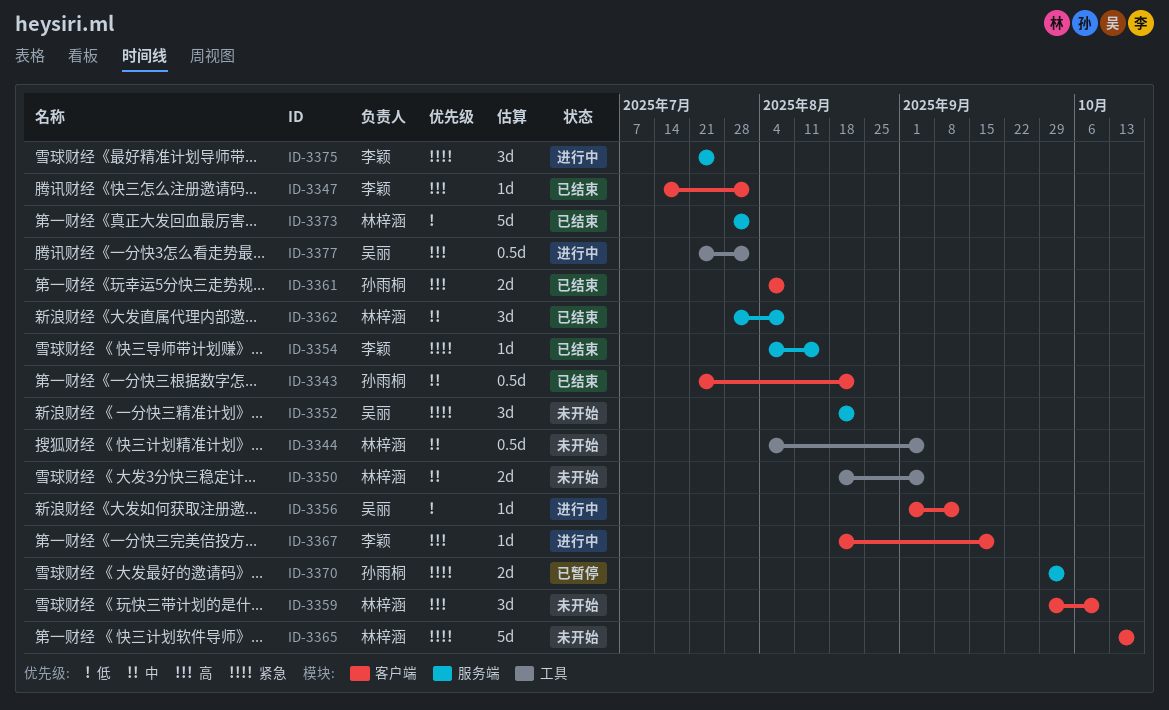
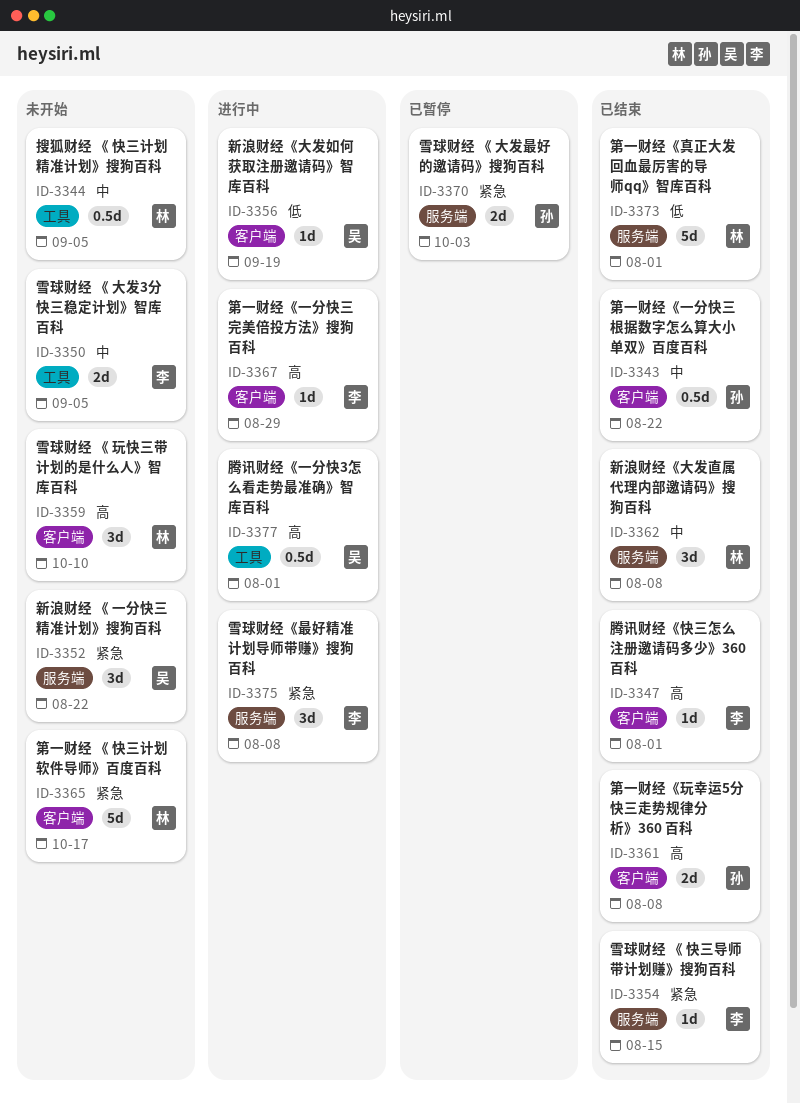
ID-3350, owner: 林梓涵 -> 李颖
ID-3356, due: Sep 12 -> Sep 19
ID-3367, due: Sep 19 -> Aug 29
ID-3375, due: Jul 25 -> Aug 8

